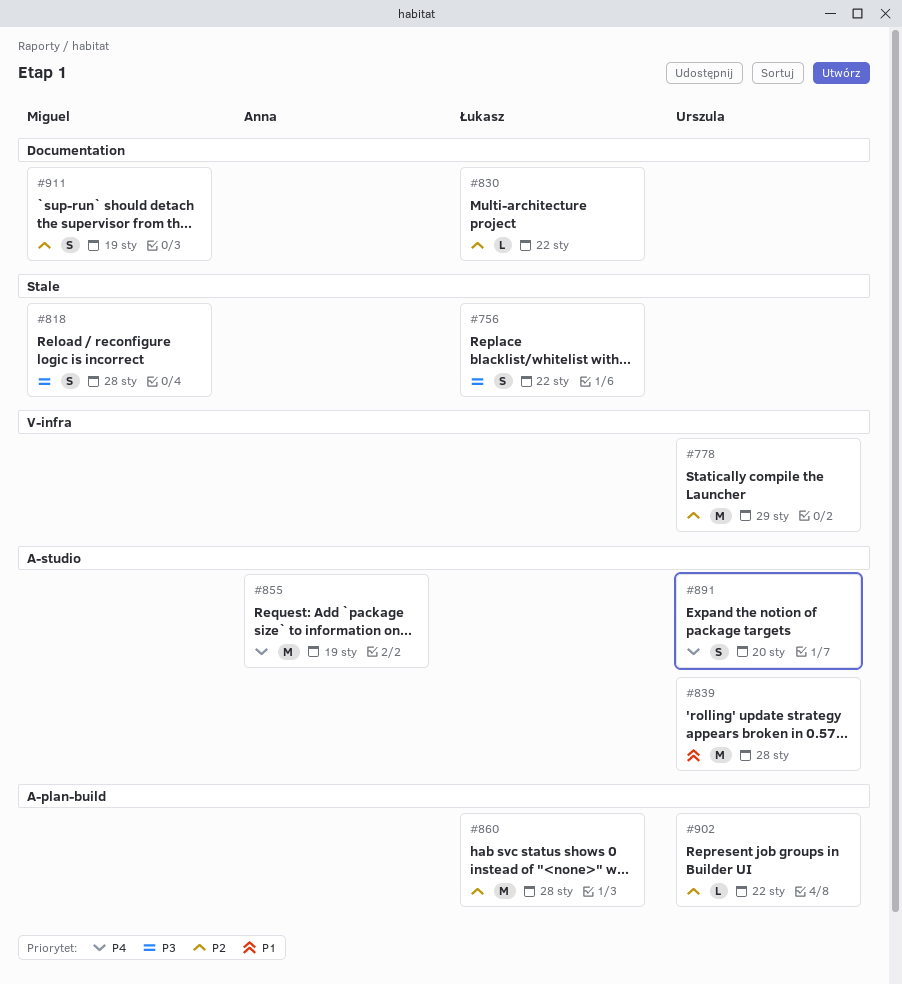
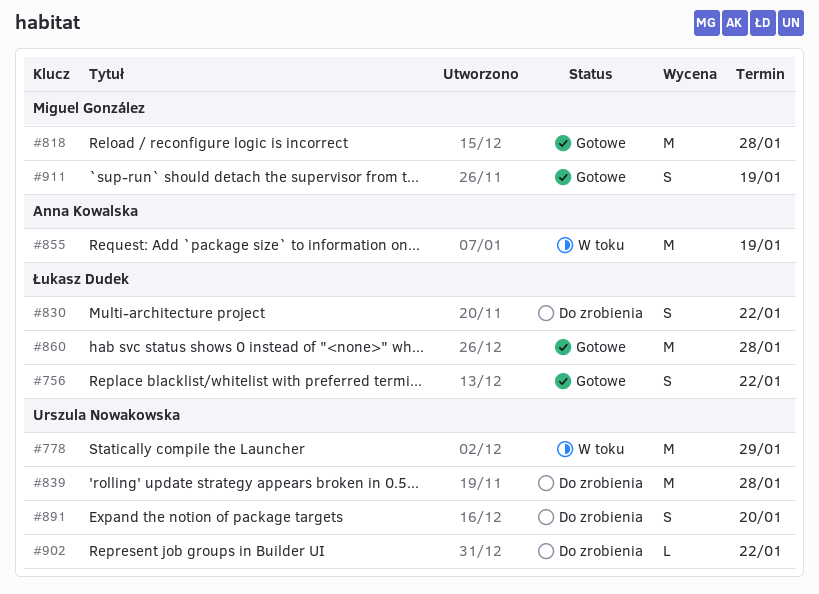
#818, estimate: S -> M
#830, estimate: L -> S

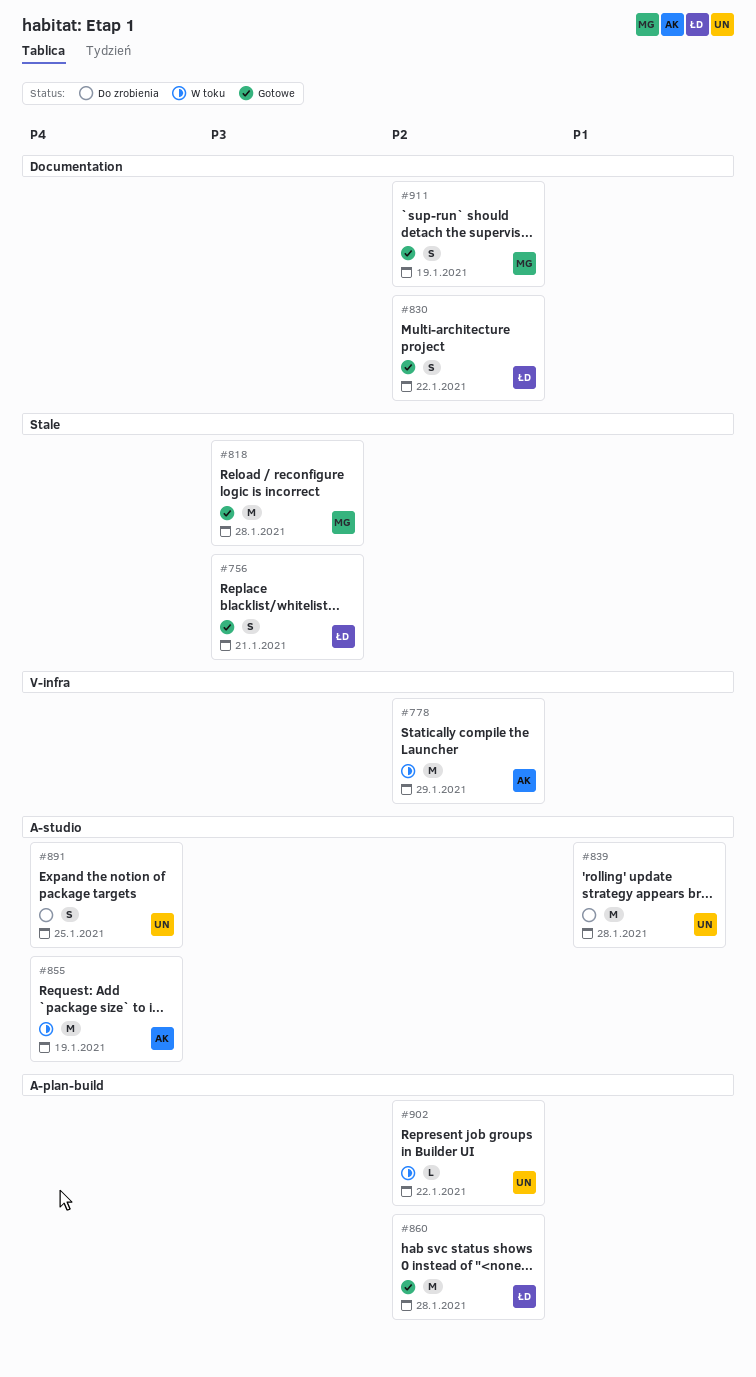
#756, due: Jan 22 -> Jan 21
#778, owner: Urszula Nowakowska -> Anna Kowalska
#830, status: Do zrobienia -> Gotowe
#891, due: Jan 20 -> Jan 25
#902, status: Do zrobienia -> W toku

